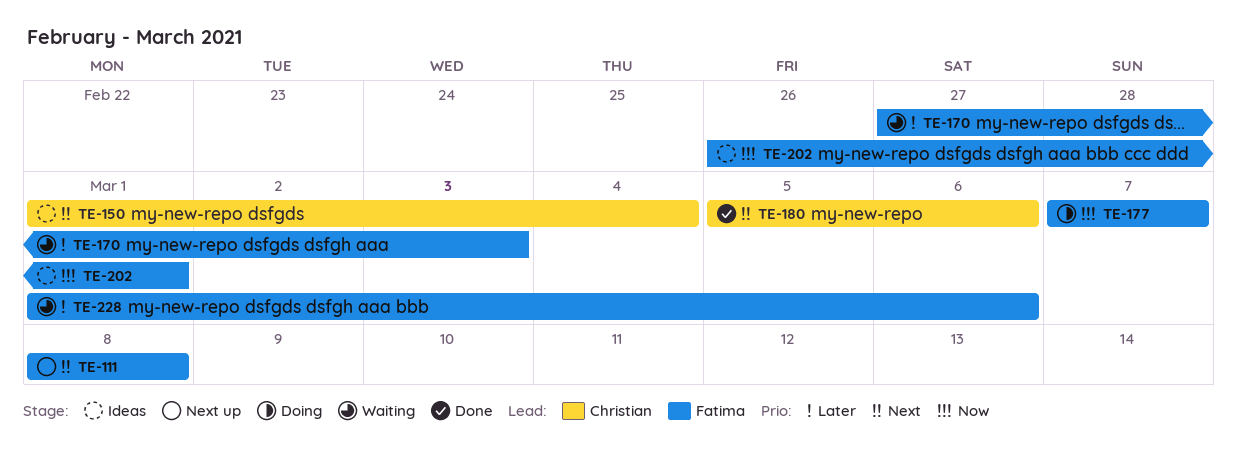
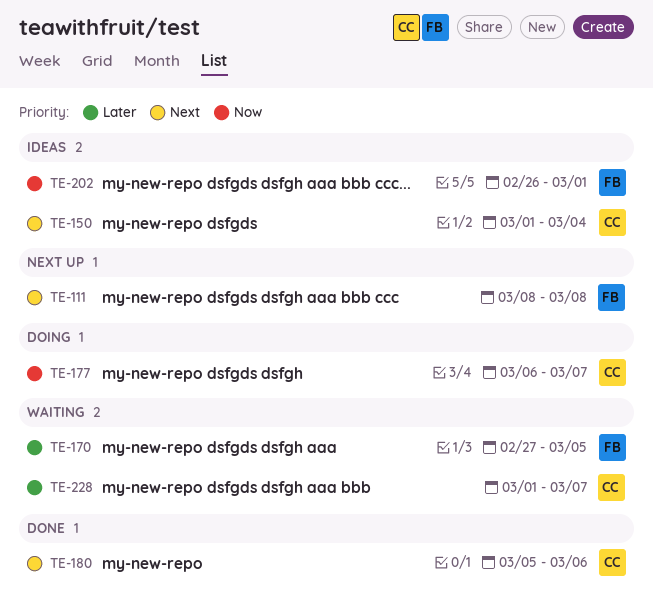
TE-170, due: Mar 3 -> Mar 5
TE-177, owner: Fatima -> Christian
TE-177, start: Mar 7 -> Mar 6
TE-228, owner: Fatima -> Christian
TE-228, due: Mar 6 -> Mar 7

